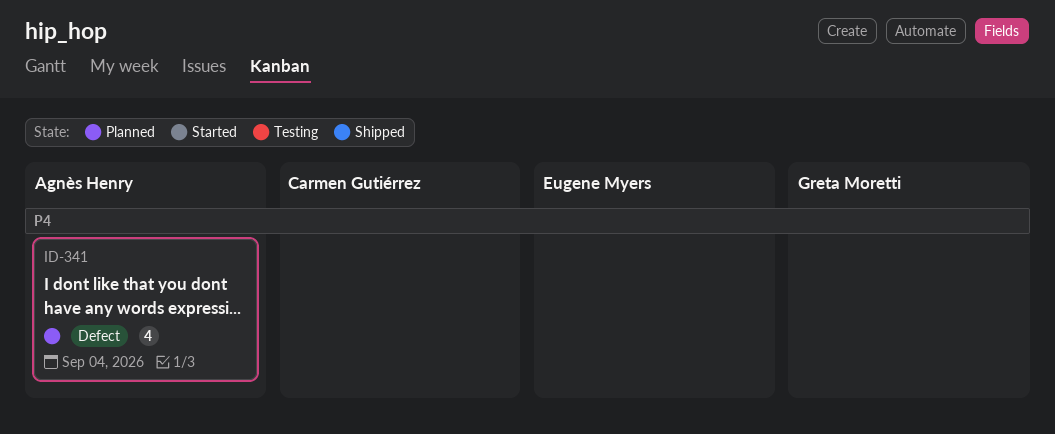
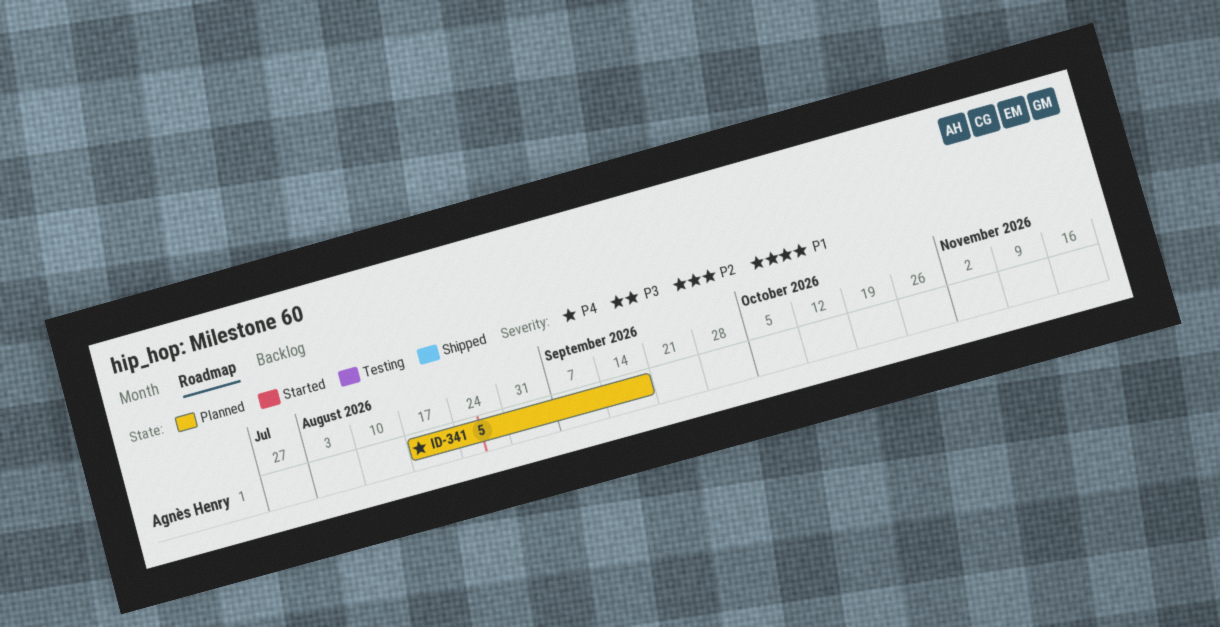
ID-341, estimate: 4 -> 5
ID-341, due: Sep 4 -> Sep 18

